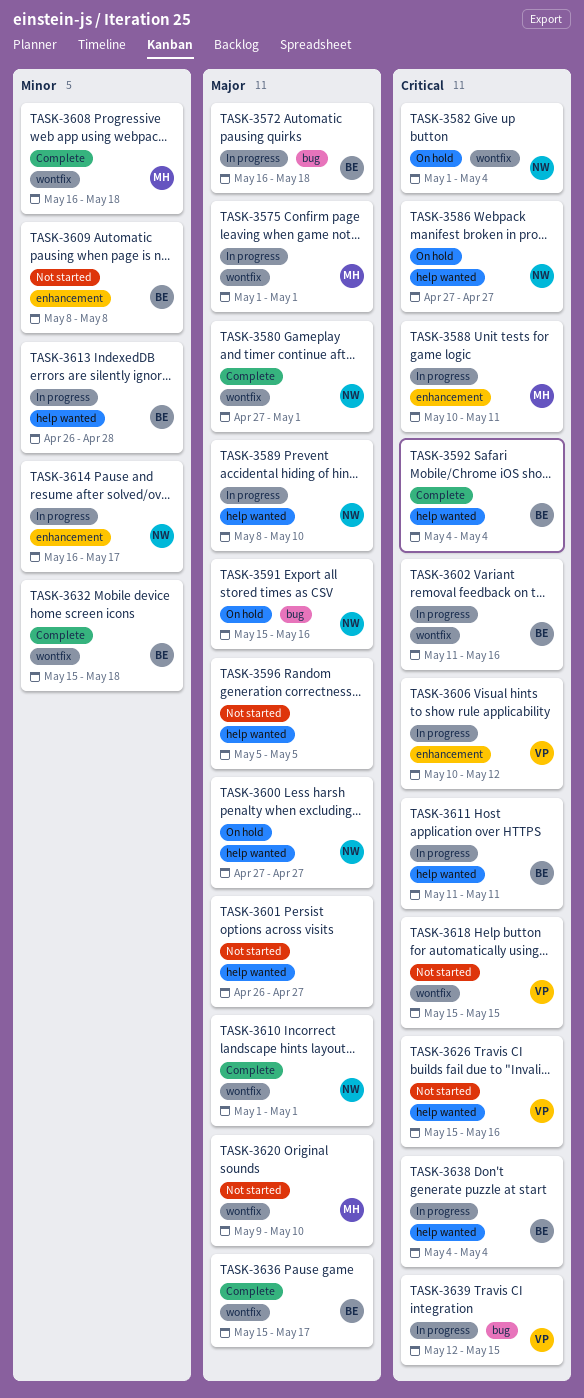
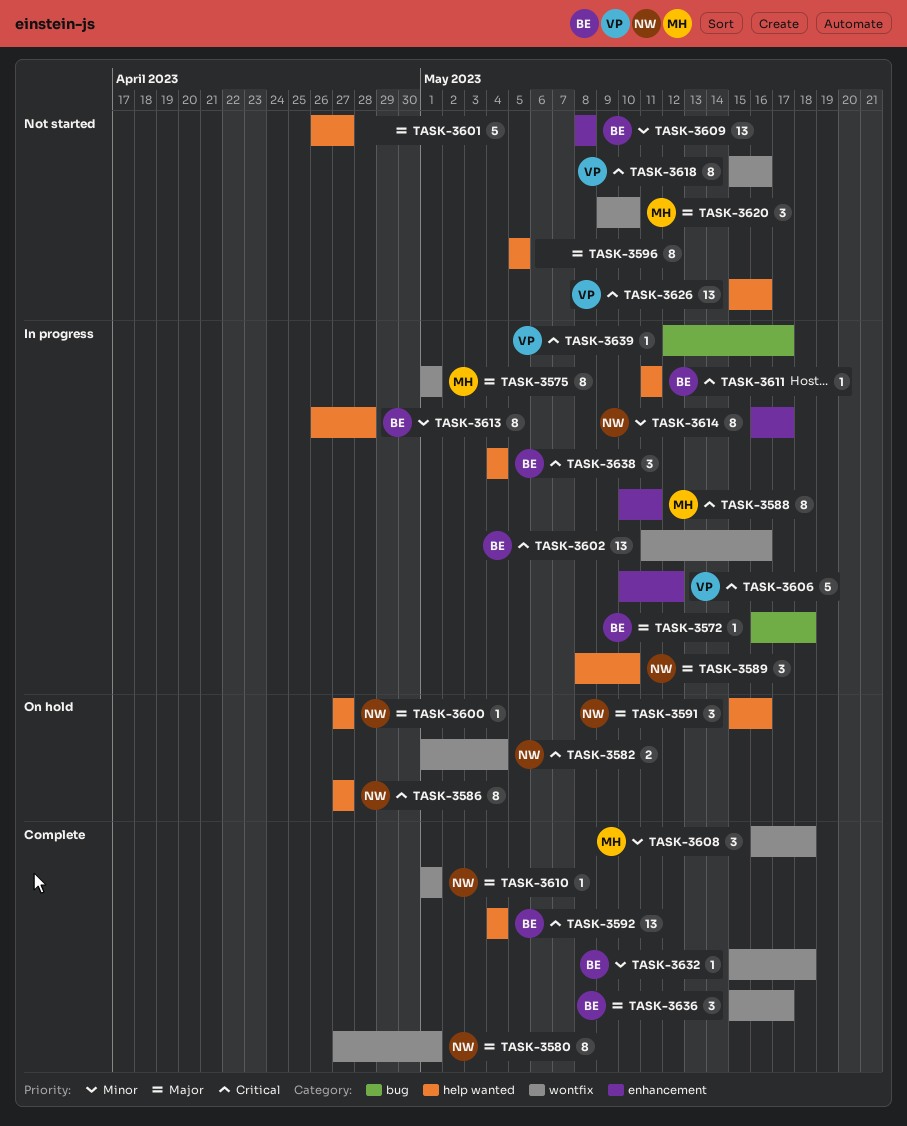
TASK-3591, label: bug -> help wanted
TASK-3618, due: May 15 -> May 16
TASK-3639, due: May 15 -> May 17

